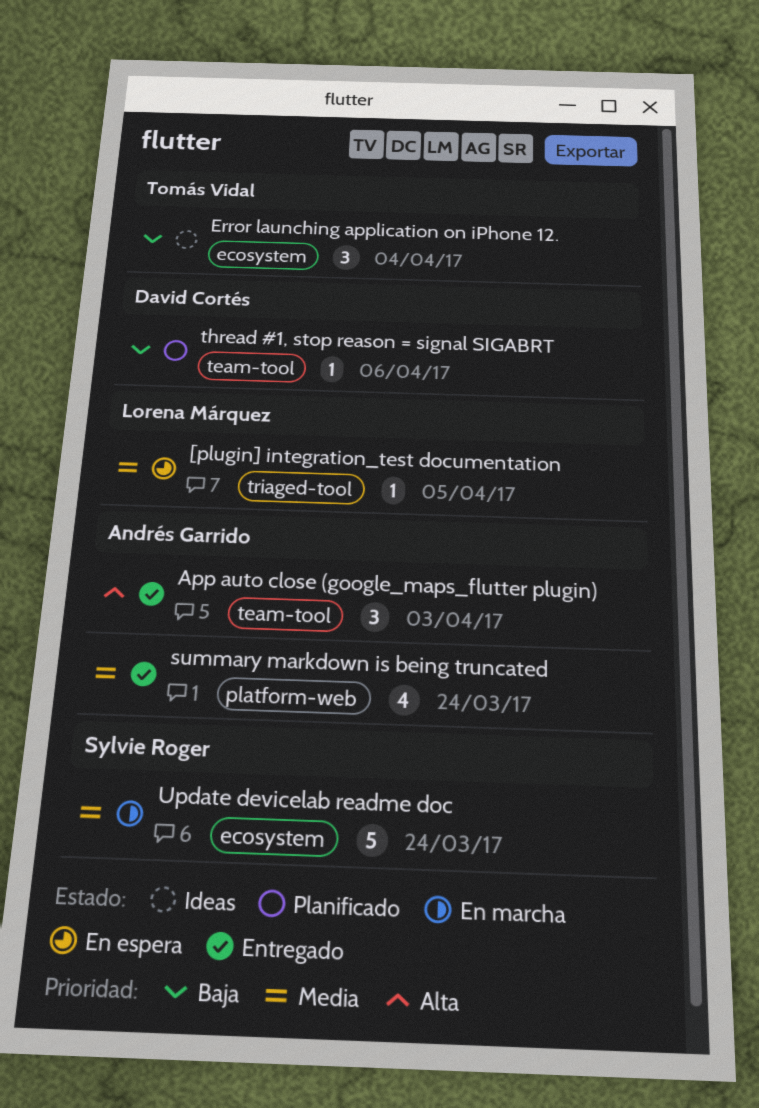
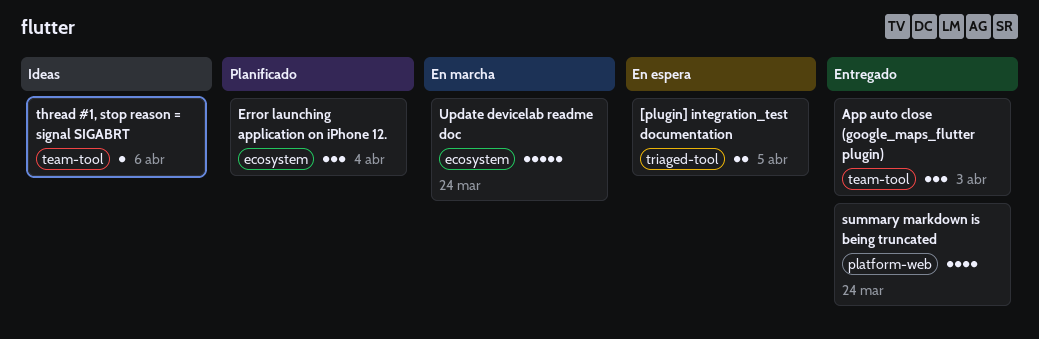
[plugin] integration_test documentation, estimate: 1 -> 2
Error launching application on iPhone 12., status: Ideas -> Planificado
thread #1, stop reason = signal SIGABRT, status: Planificado -> Ideas

